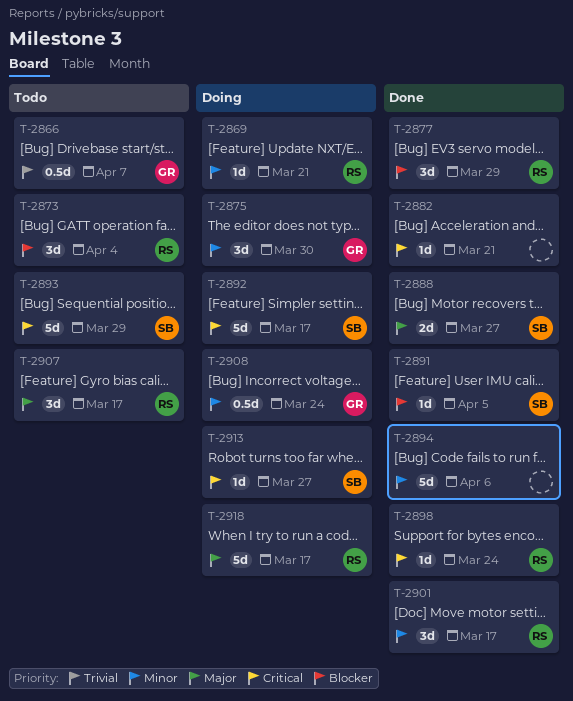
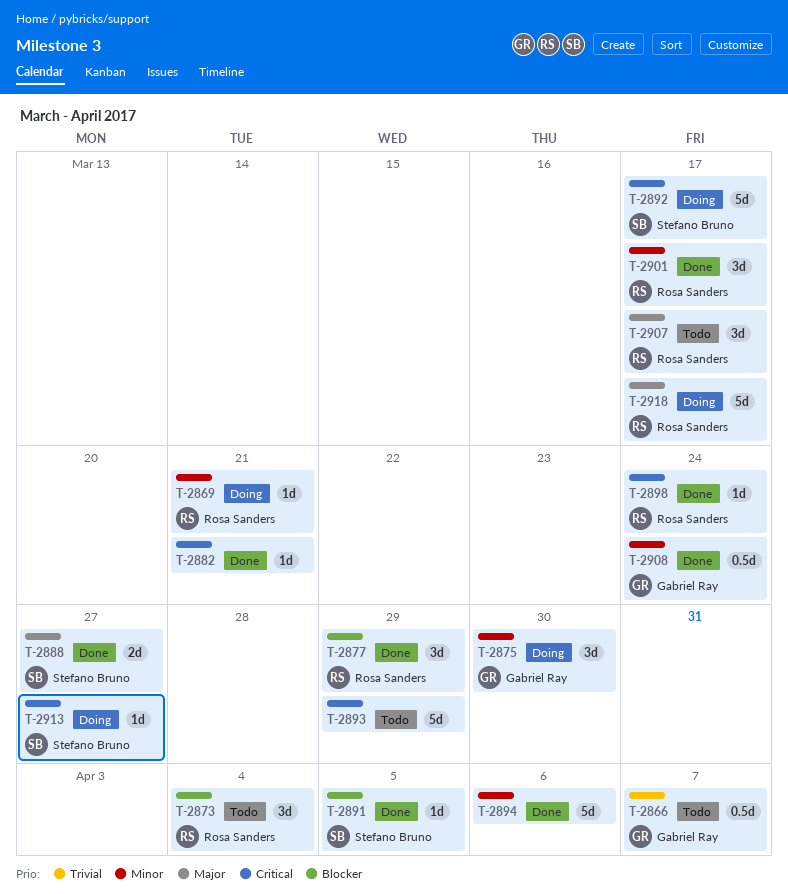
T-2893, owner: Stefano Bruno -> none
T-2908, status: Doing -> Done

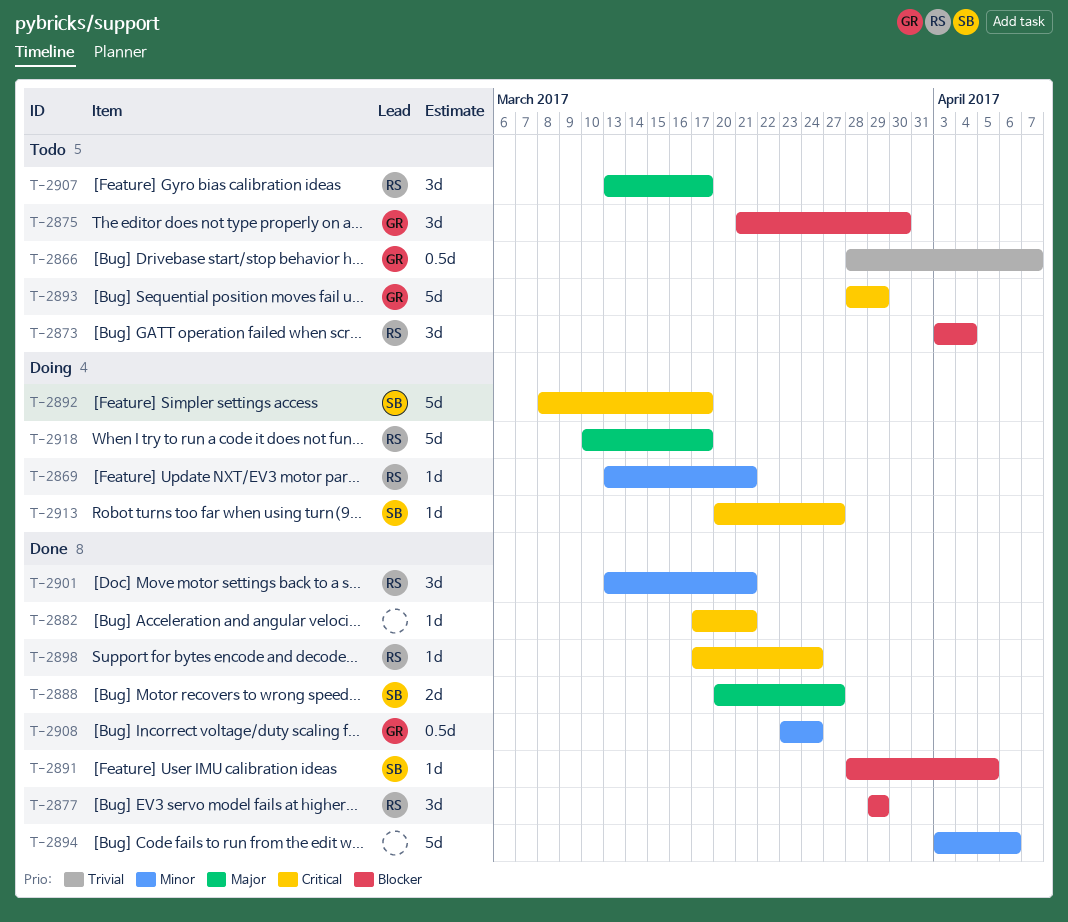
T-2875, status: Doing -> Todo
T-2875, priority: Minor -> Blocker
T-2893, owner: none -> Gabriel Ray
T-2901, due: Mar 17 -> Mar 21

